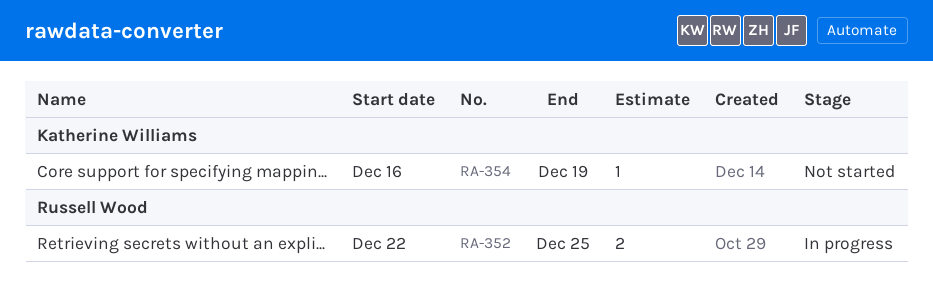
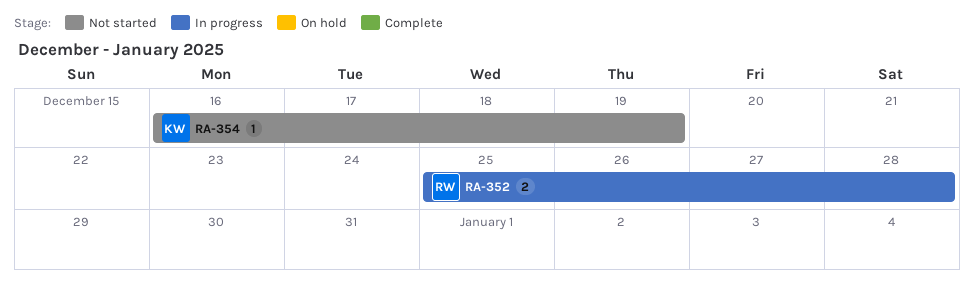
RA-352, start: Dec 22 -> Dec 25
RA-352, due: Dec 25 -> Dec 28

